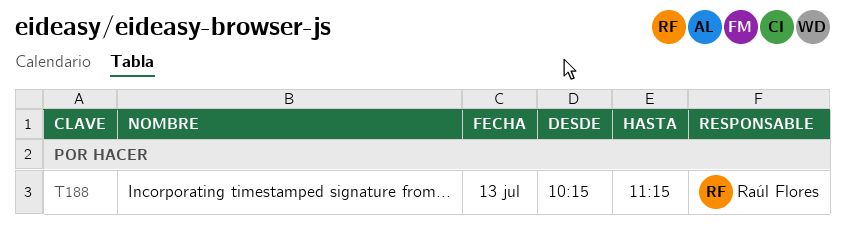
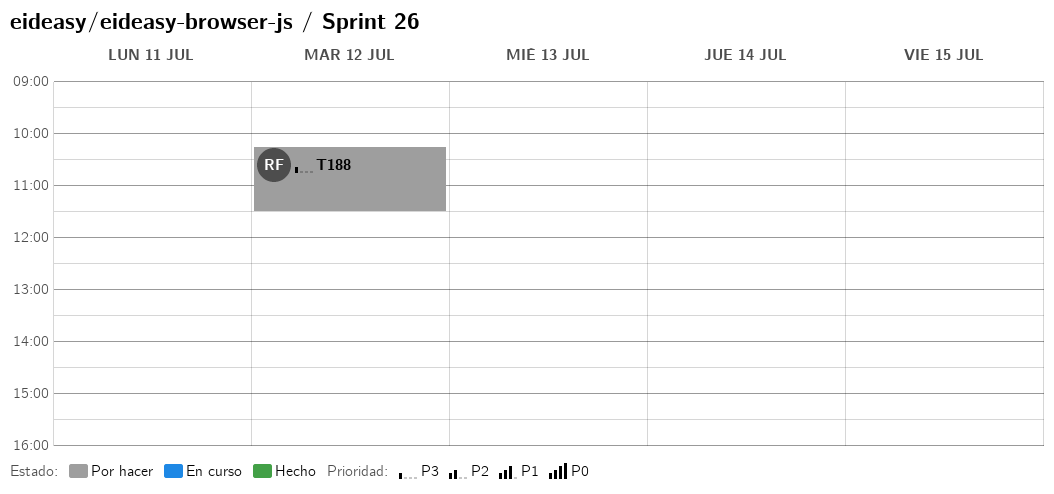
T188, day: Jul 13 -> Jul 12
T188, ends: 11:15 -> 11:30

